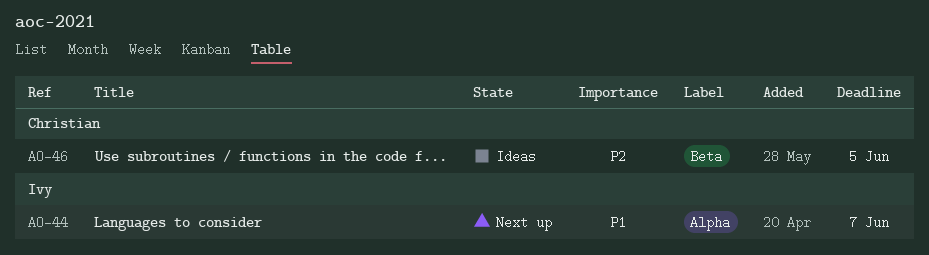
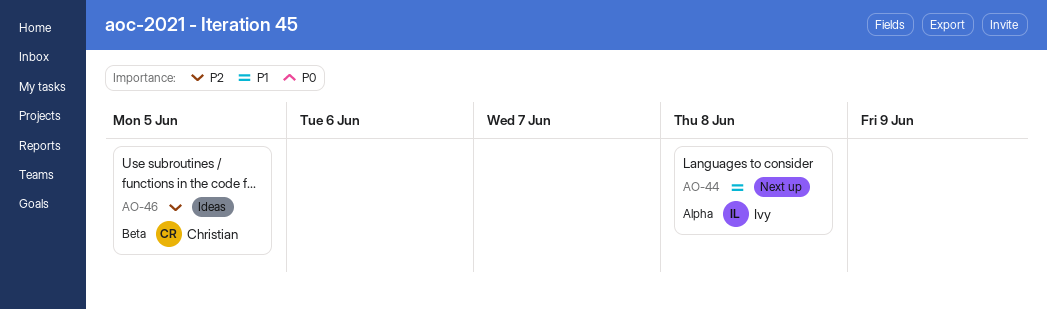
AO-44, due: Jun 7 -> Jun 8

